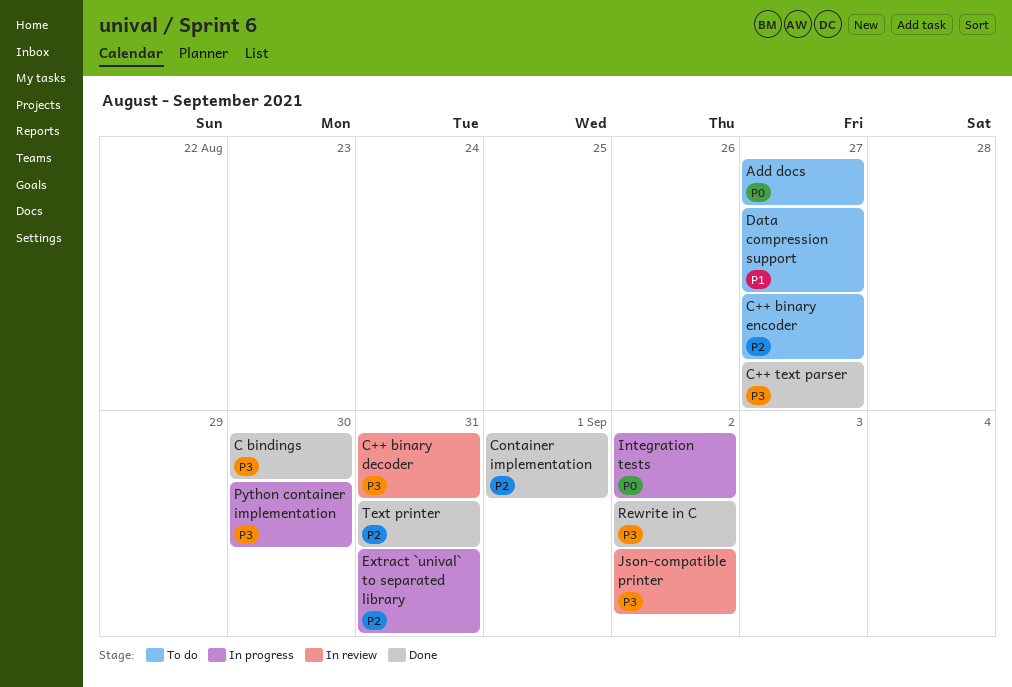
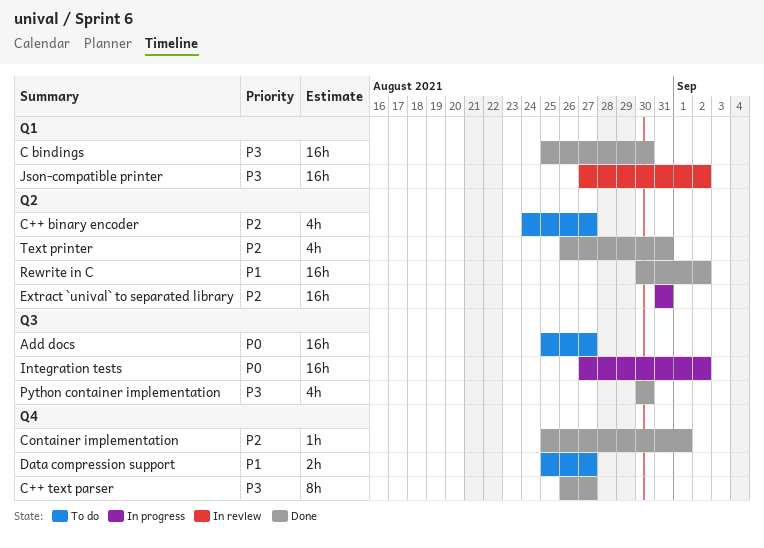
C++ binary decoder: present -> none
Python container implementation, status: In progress -> Done
Rewrite in C, priority: P3 -> P1

